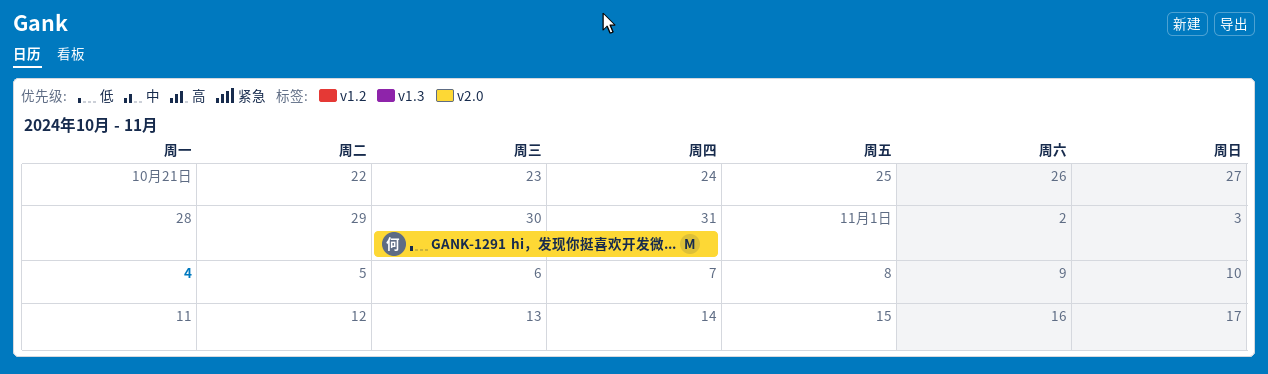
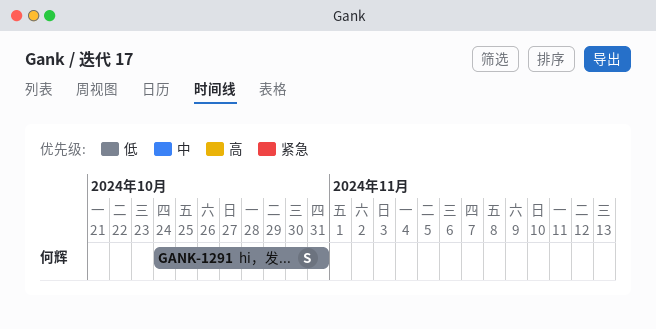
GANK-1291, estimate: M -> S
GANK-1291, start: Oct 30 -> Oct 24

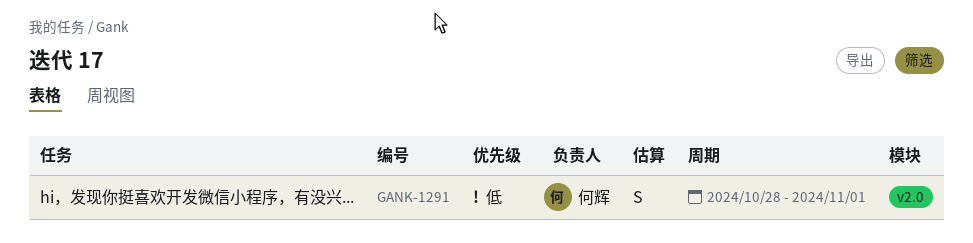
GANK-1291, start: Oct 24 -> Oct 28
GANK-1291, due: Oct 31 -> Nov 1

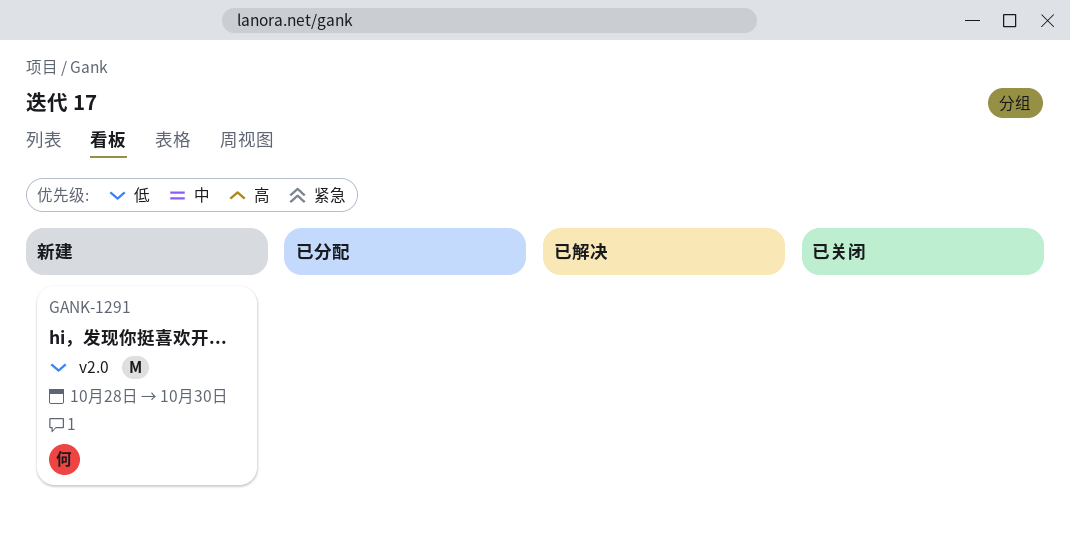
GANK-1291, estimate: S -> M
GANK-1291, due: Nov 1 -> Oct 30

